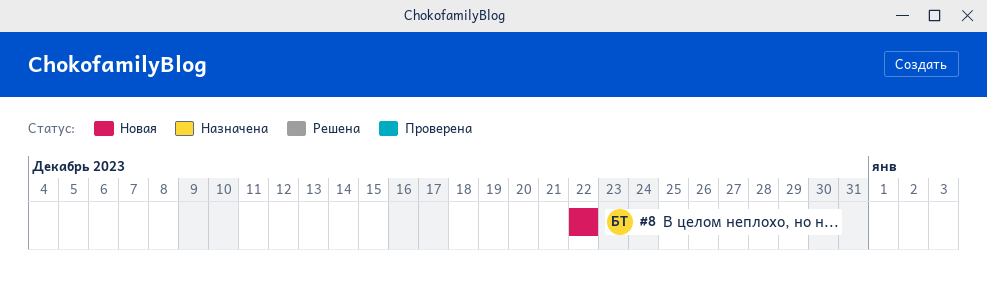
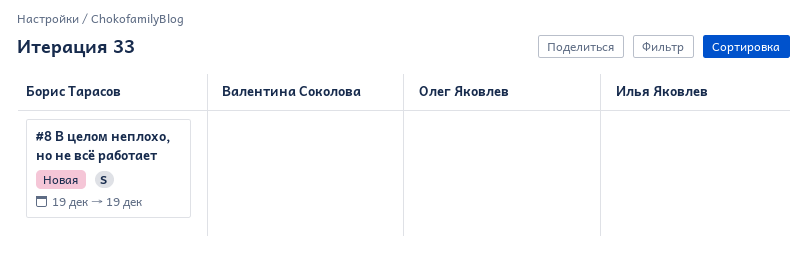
#8, start: Dec 22 -> Dec 19
#8, due: Dec 22 -> Dec 19

